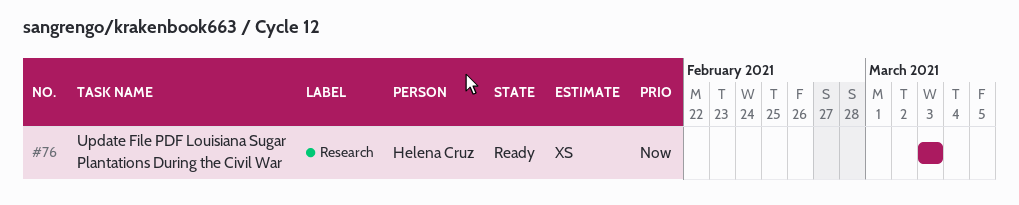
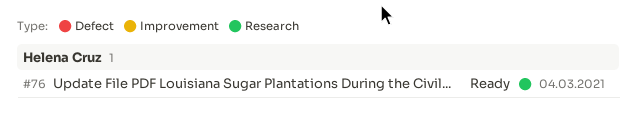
#76, due: Mar 3 -> Mar 4

